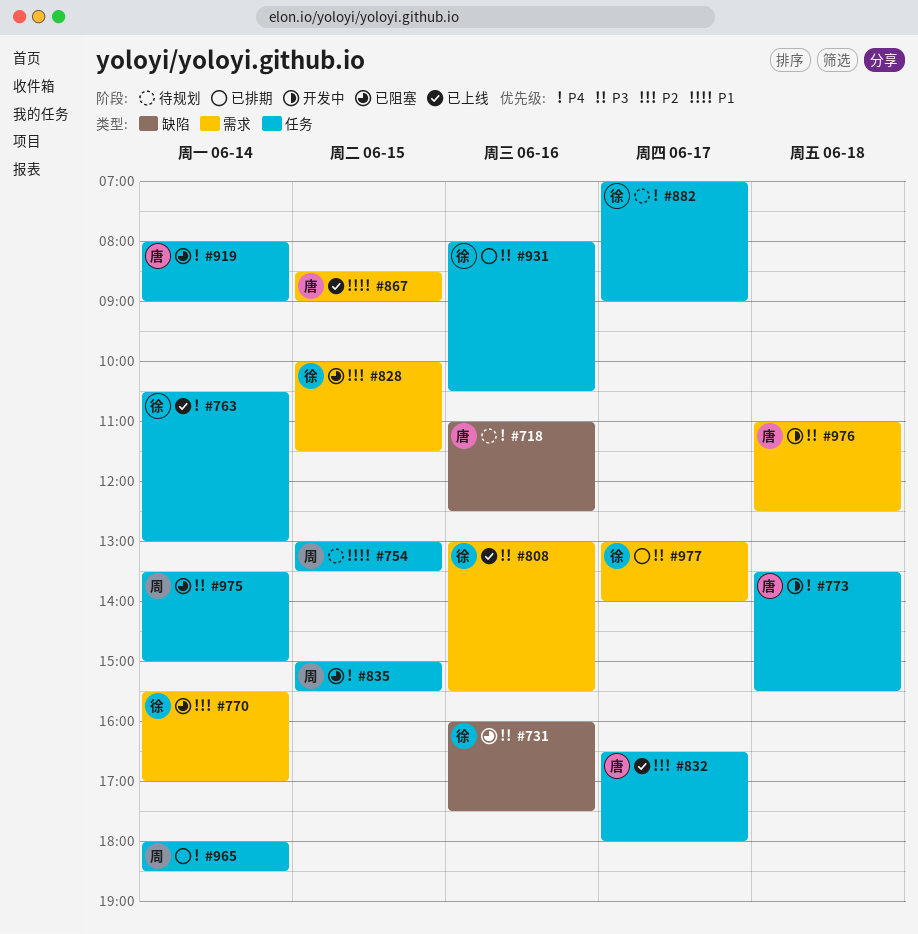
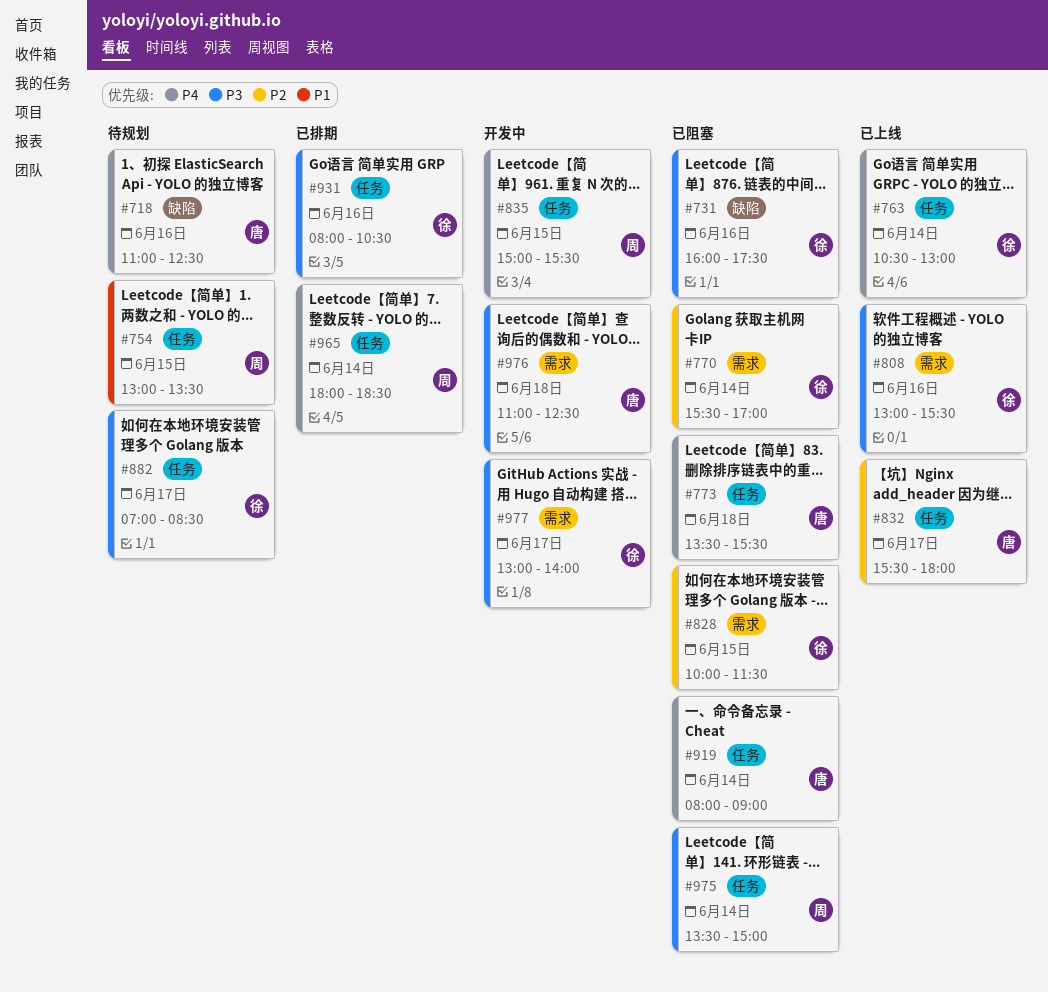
#773, status: 开发中 -> 已阻塞
#832, begins: 16:30 -> 15:30
#835, status: 已阻塞 -> 开发中
#867: present -> none
#882, priority: P4 -> P3
#882, ends: 09:00 -> 08:30
#977, status: 已排期 -> 开发中

